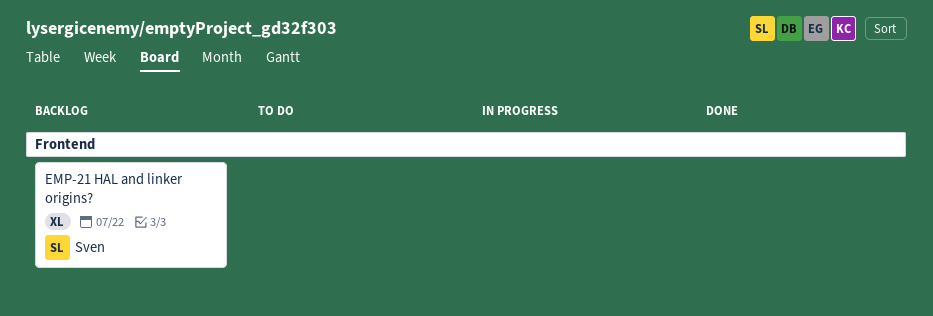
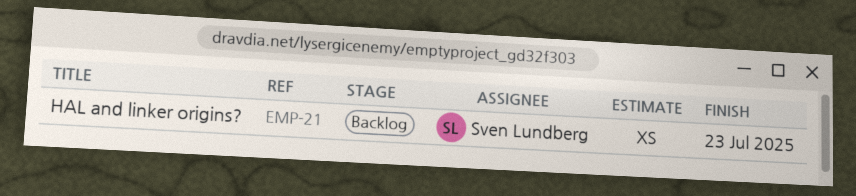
EMP-21, estimate: XL -> XS
EMP-21, due: Jul 22 -> Jul 23

